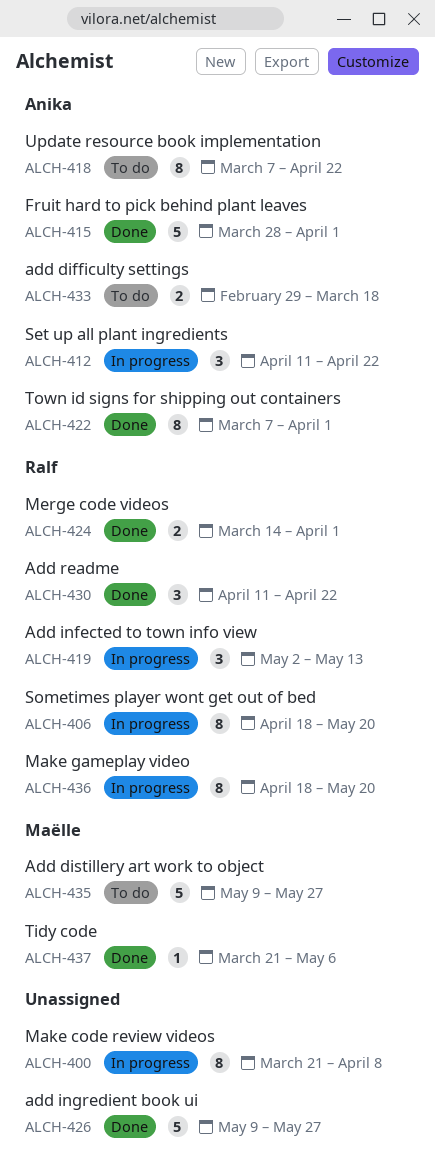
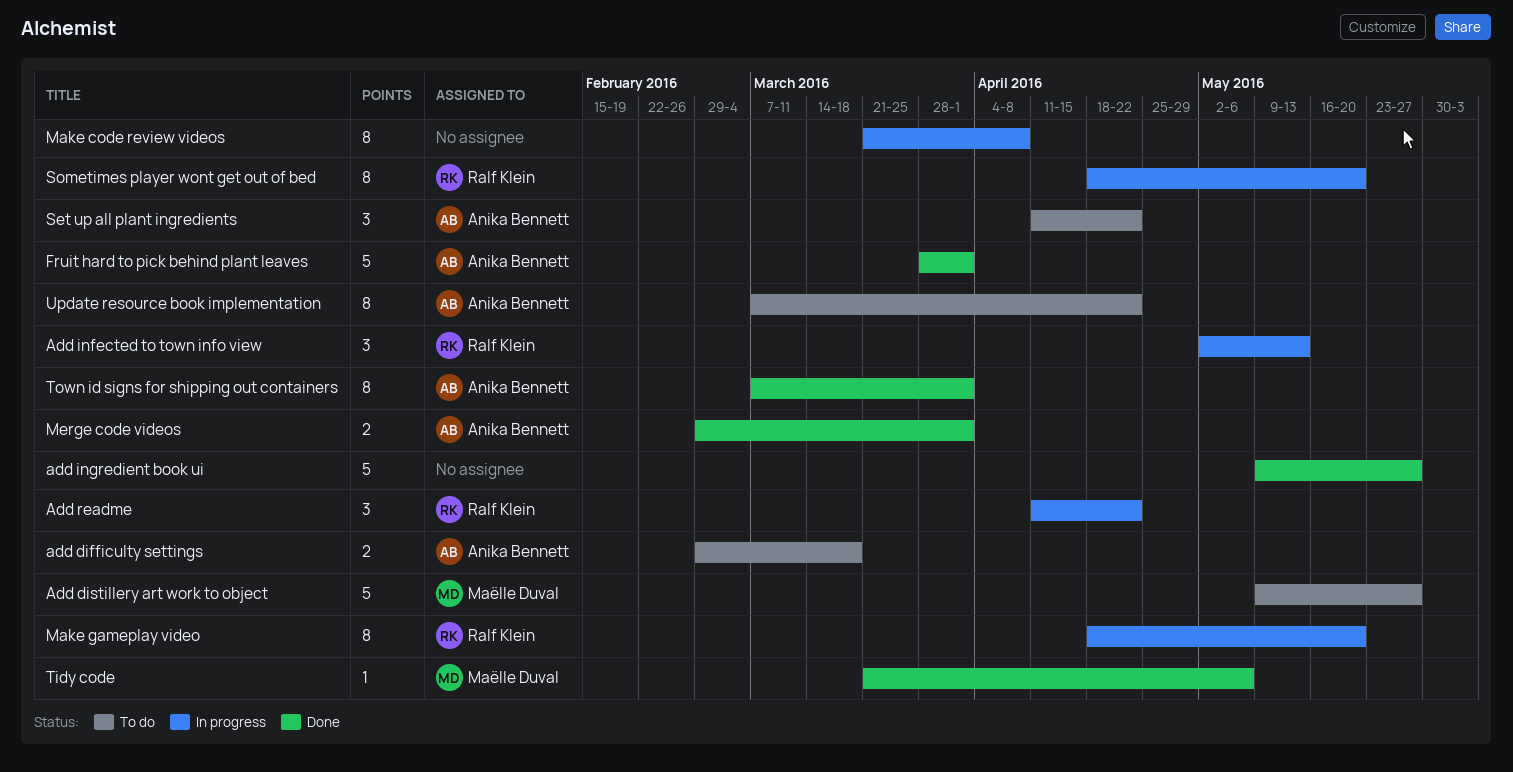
Add readme, status: Done -> In progress
Merge code videos, owner: Ralf Klein -> Anika Bennett
Merge code videos, start: Mar 14 -> Feb 29
Set up all plant ingredients, status: In progress -> To do

